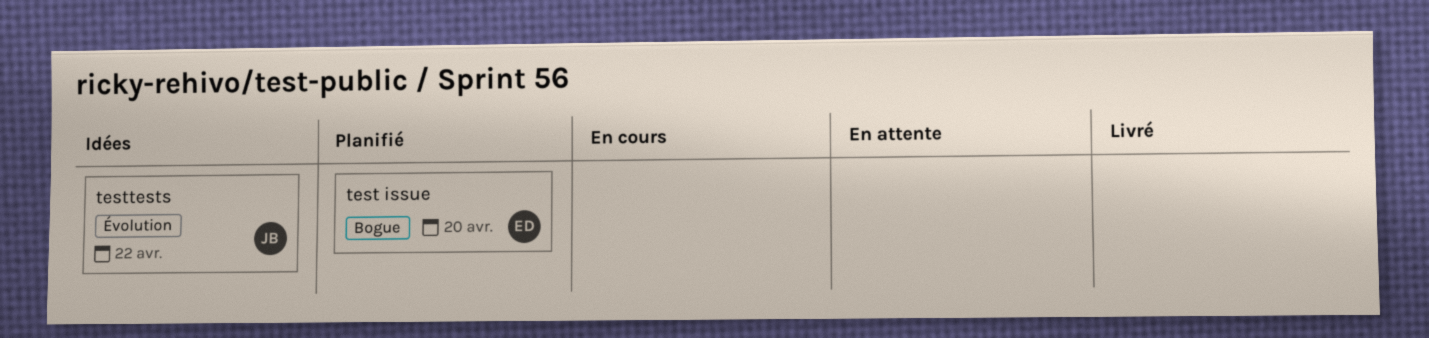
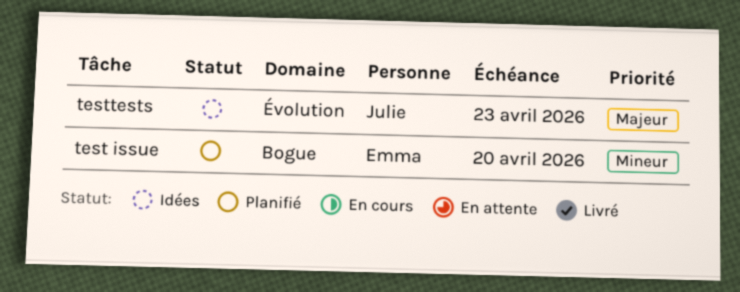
testtests, due: Apr 22 -> Apr 23

